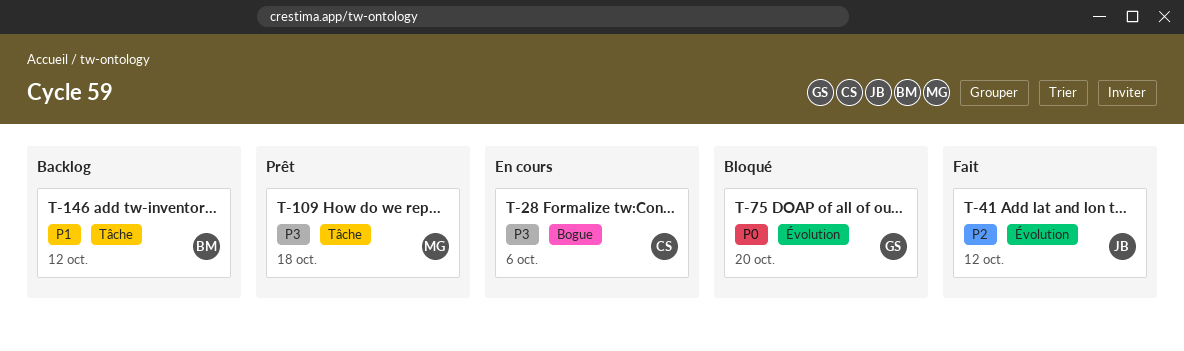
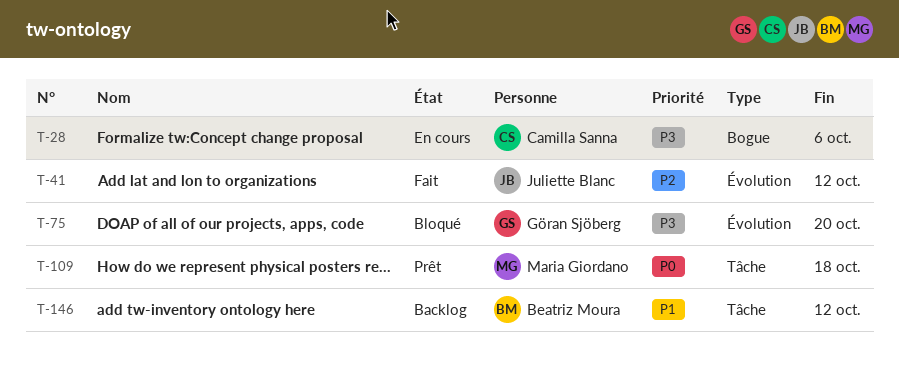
T-75, priority: P0 -> P3
T-109, priority: P3 -> P0

